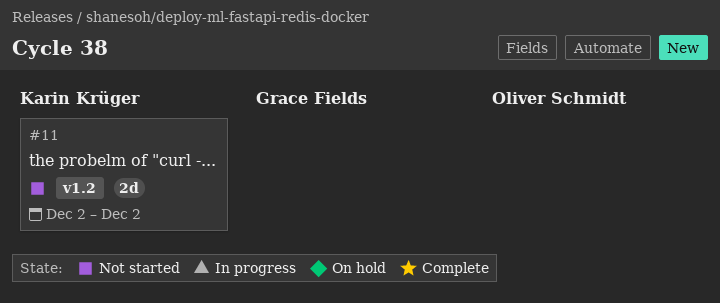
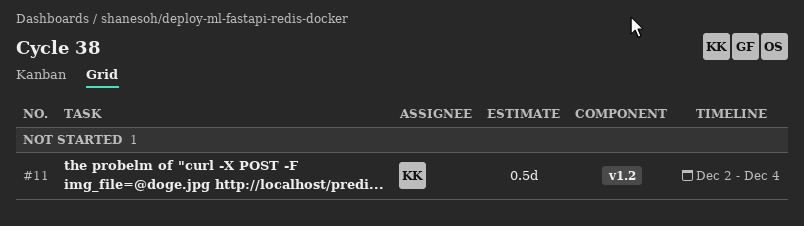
#11, estimate: 2d -> 0.5d
#11, due: Dec 2 -> Dec 4

